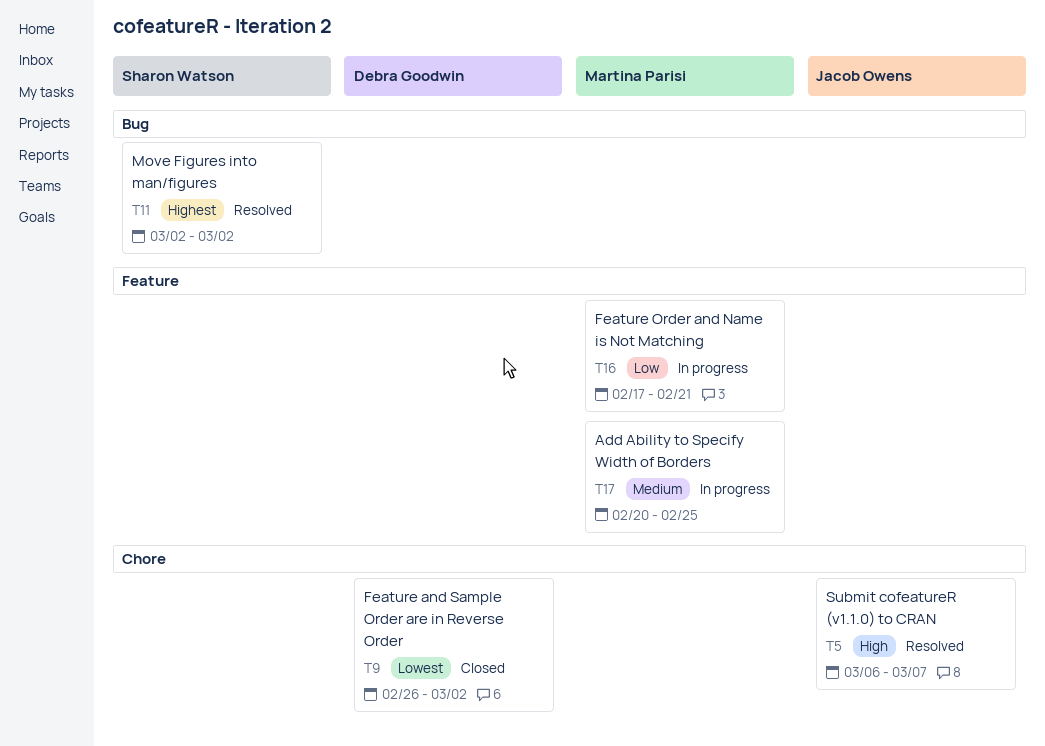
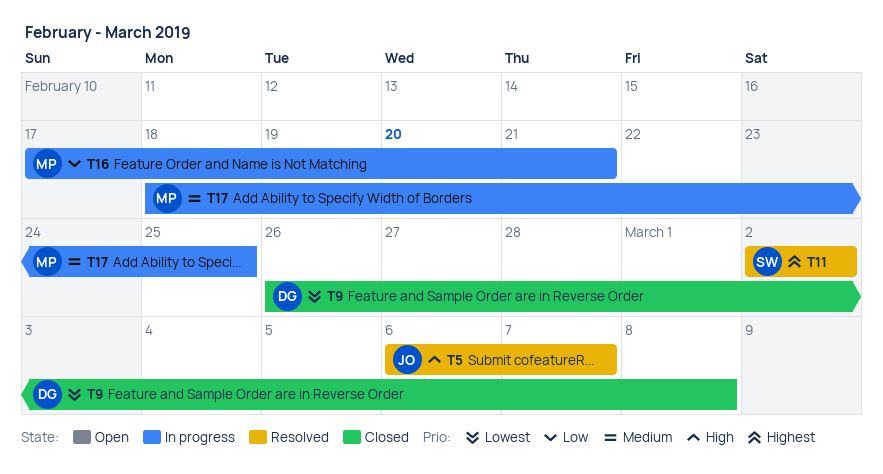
T9, due: Mar 2 -> Mar 8
T17, start: Feb 20 -> Feb 18

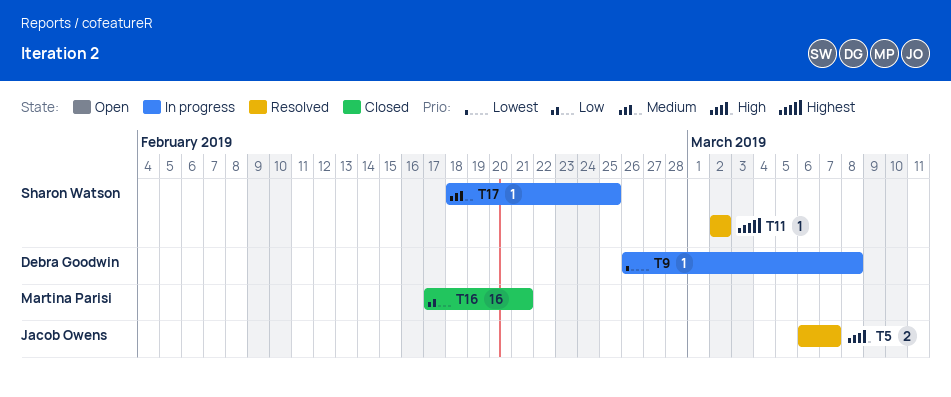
T9, status: Closed -> In progress
T16, status: In progress -> Closed
T17, owner: Martina Parisi -> Sharon Watson

